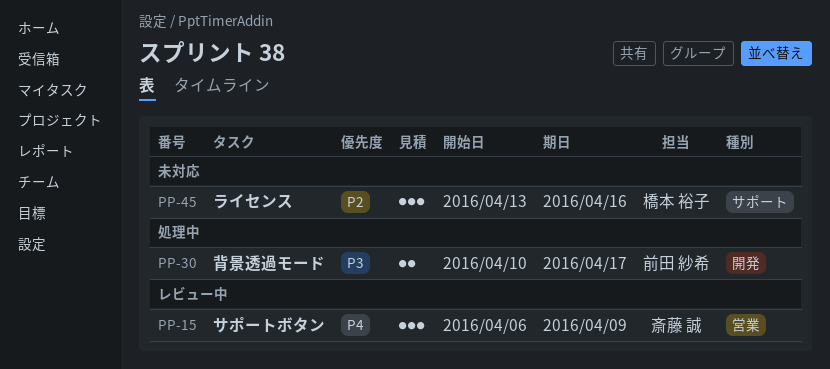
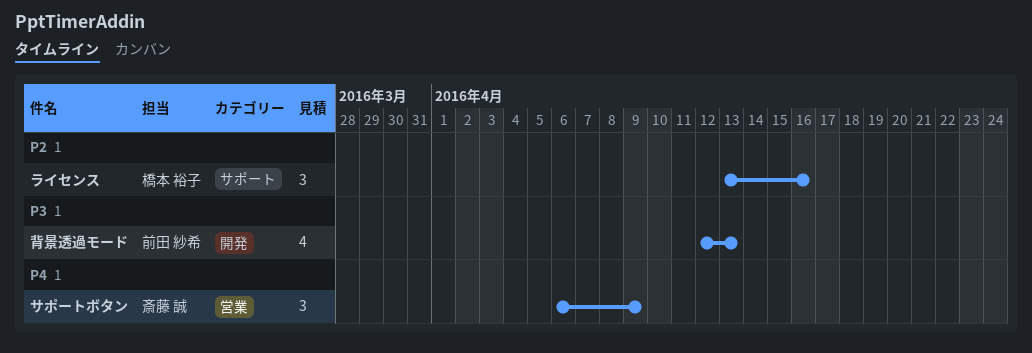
背景透過モード, estimate: 2 -> 4
背景透過モード, start: Apr 10 -> Apr 12
背景透過モード, due: Apr 17 -> Apr 13

